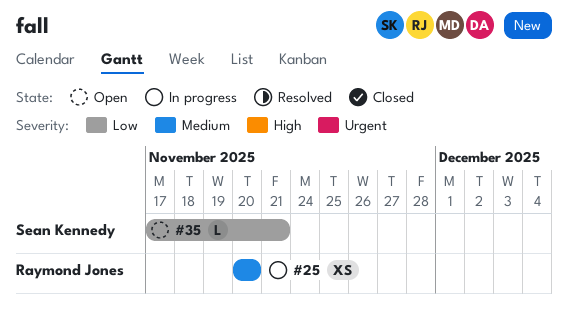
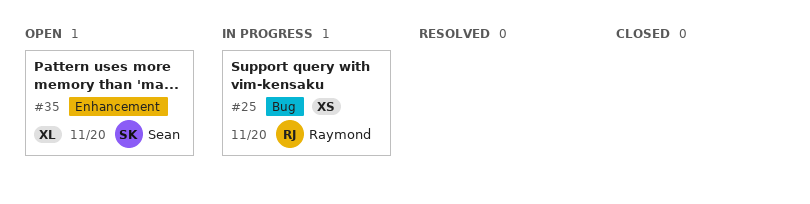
#35, estimate: L -> XL
#35, due: Nov 21 -> Nov 20

